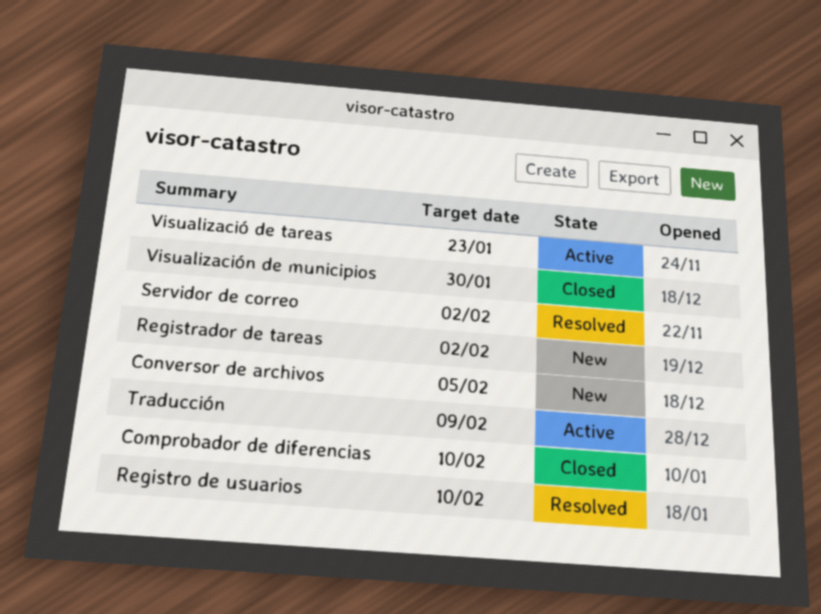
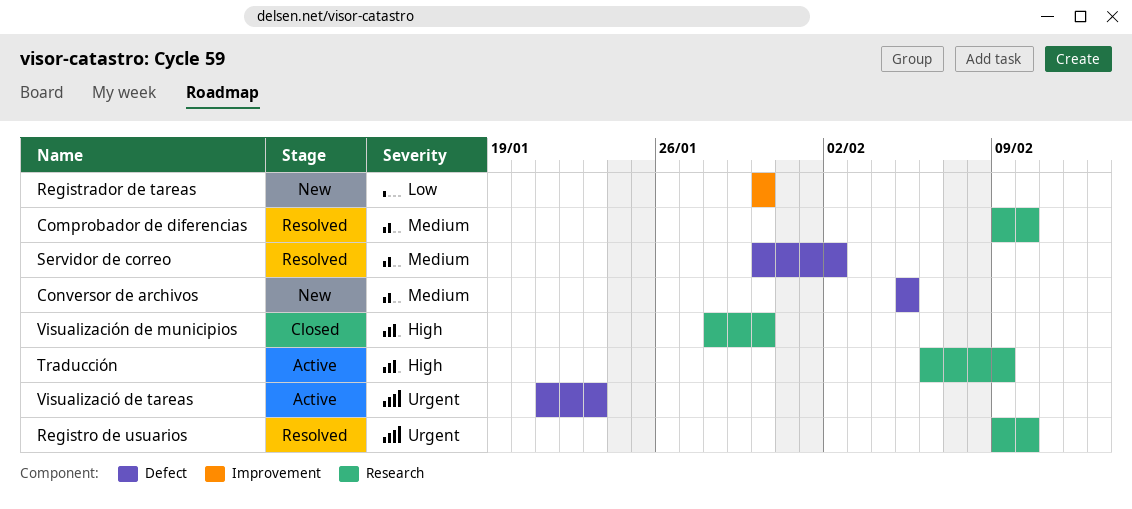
Comprobador de diferencias, status: Closed -> Resolved
Registrador de tareas, due: Feb 2 -> Jan 30

